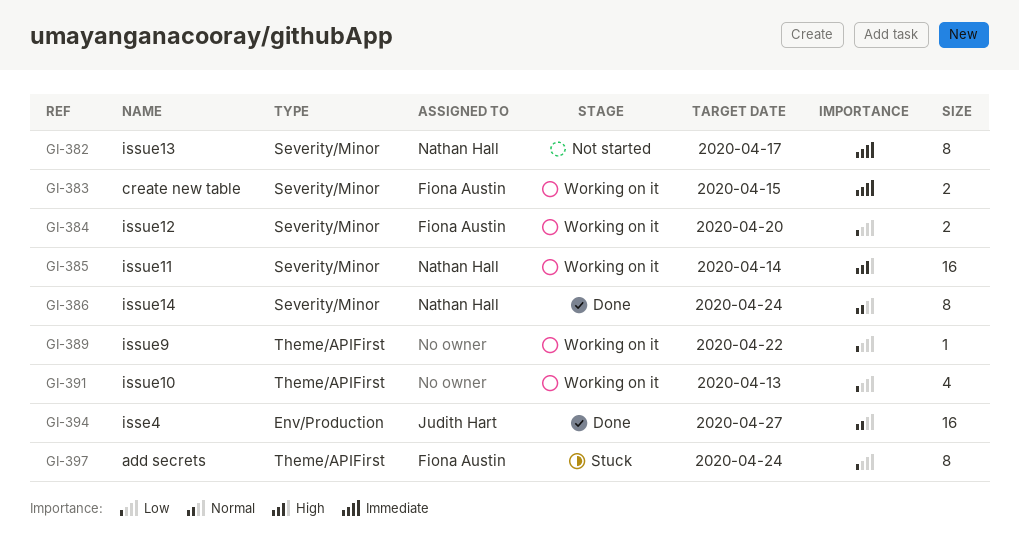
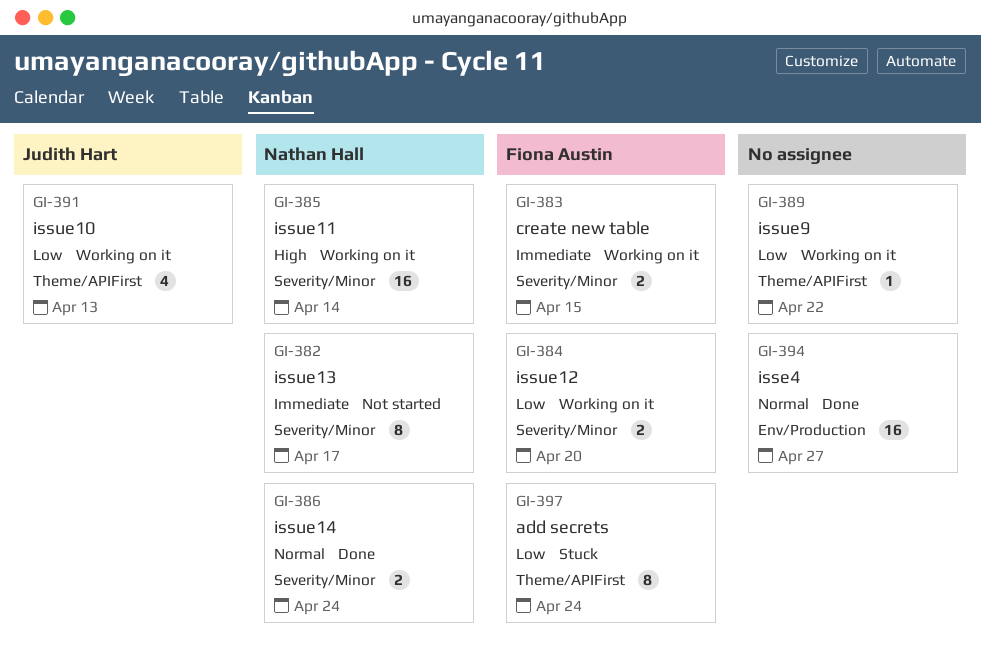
GI-386, estimate: 8 -> 2
GI-391, owner: none -> Judith Hart
GI-394, owner: Judith Hart -> none

